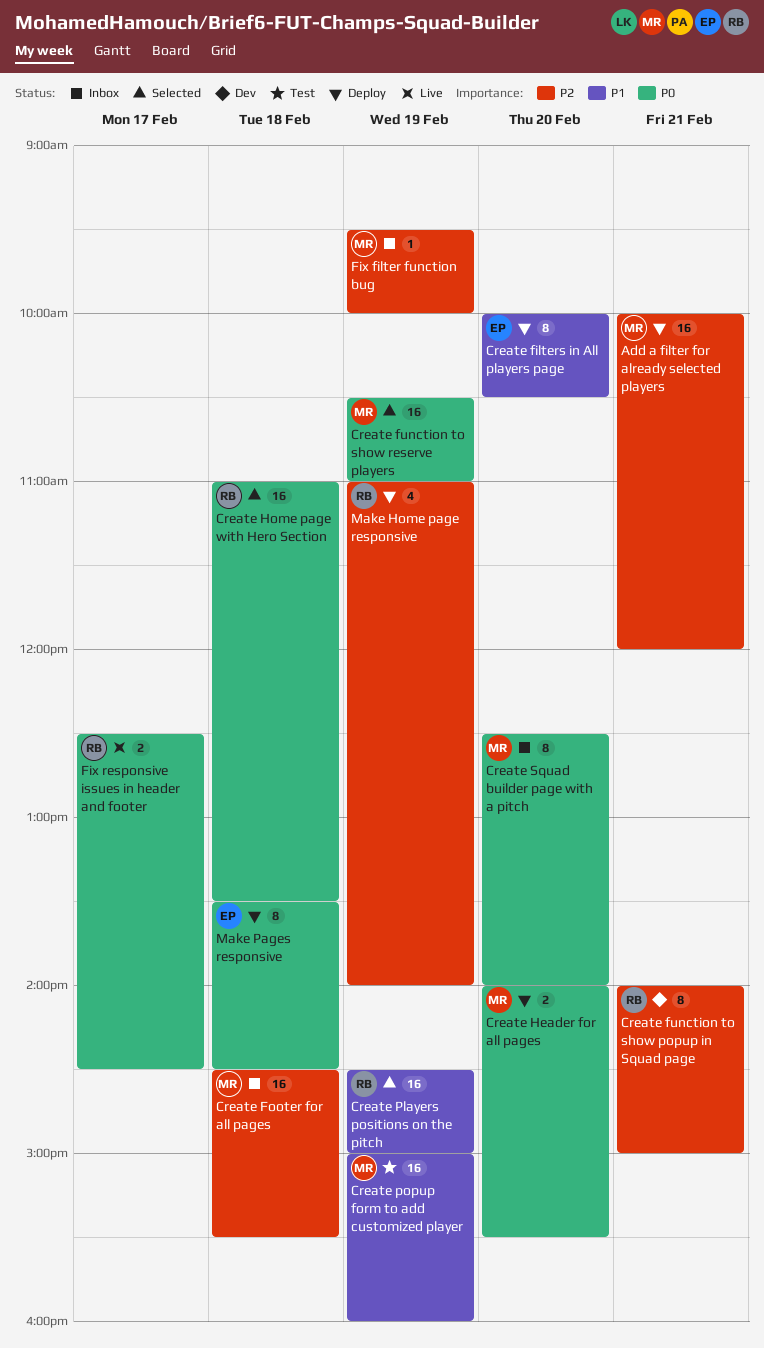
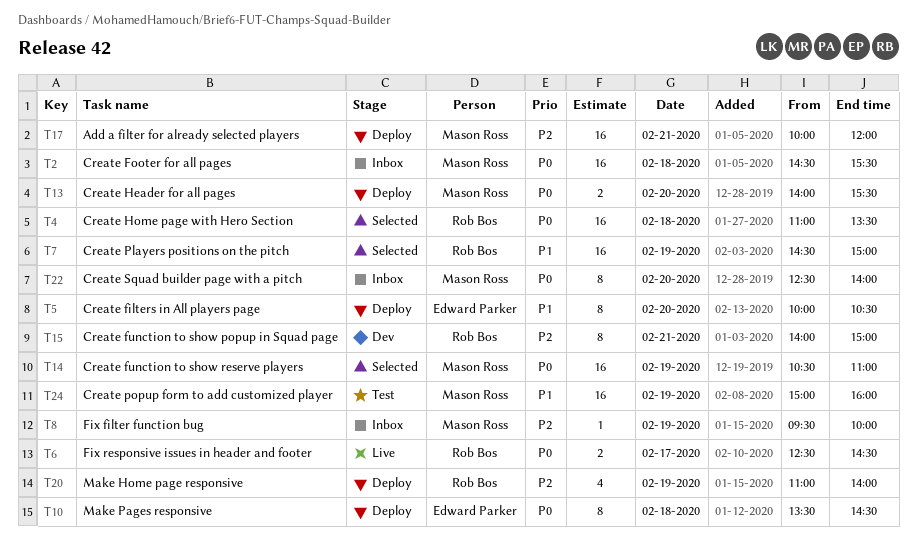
Create Footer for all pages, priority: P2 -> P0

